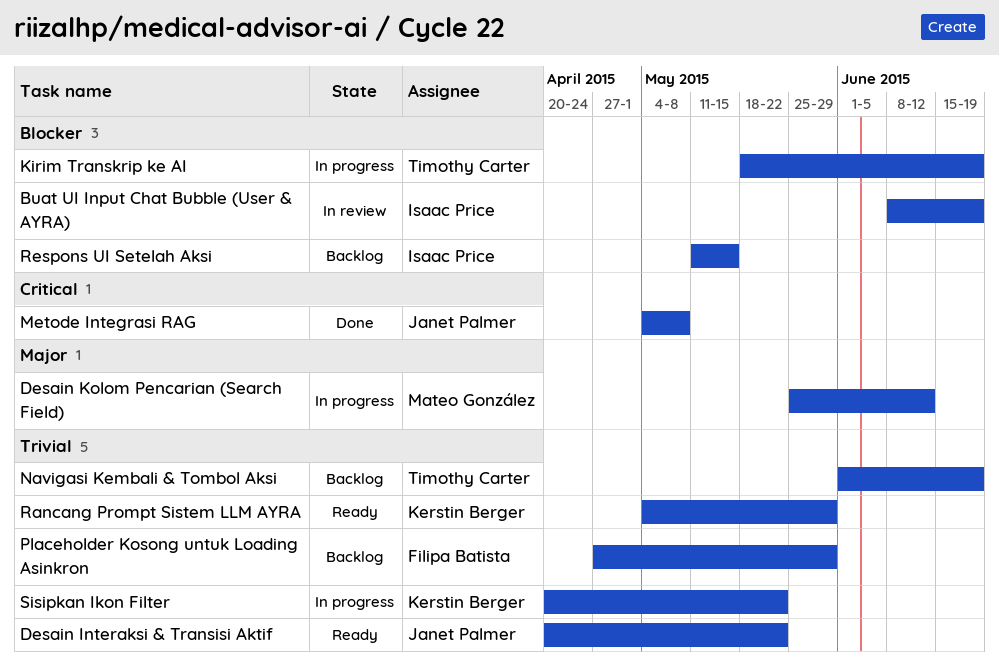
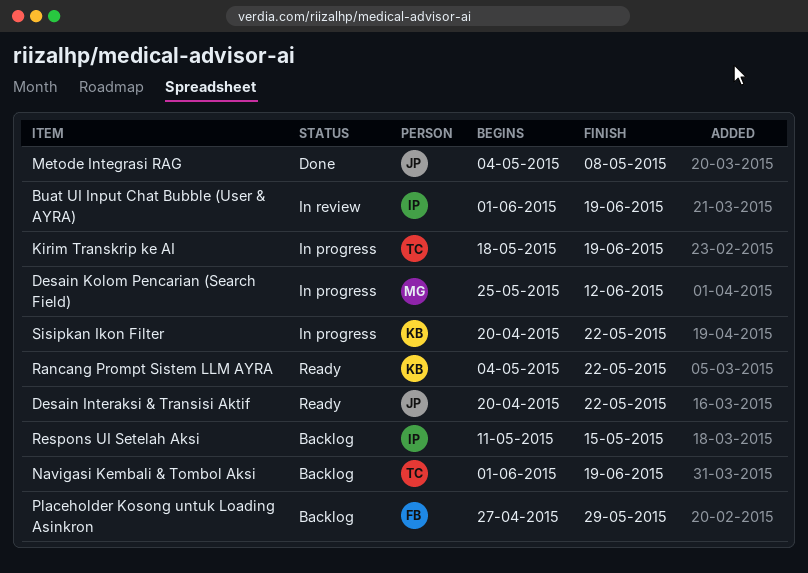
Buat UI Input Chat Bubble (User & AYRA), start: Jun 8 -> Jun 1
Rancang Prompt Sistem LLM AYRA, due: May 29 -> May 22

